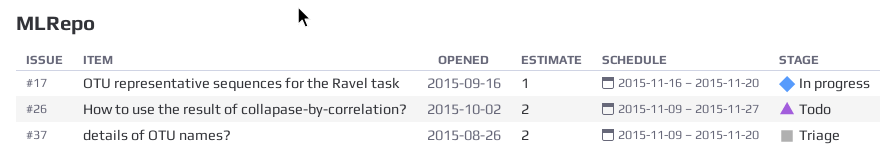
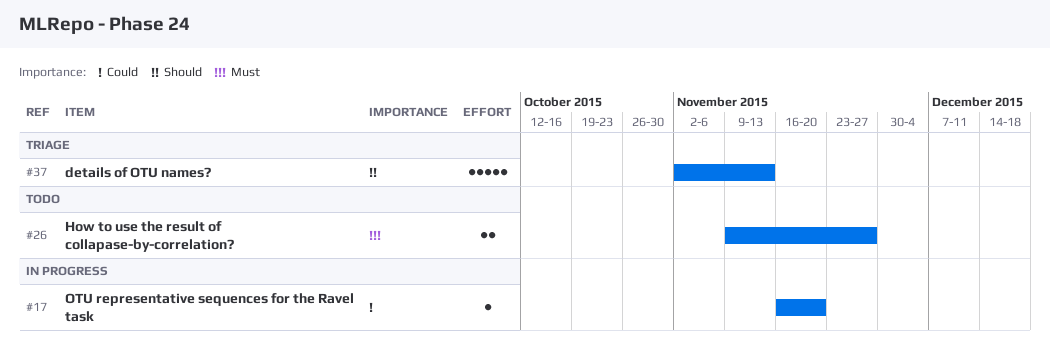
#37, estimate: 2 -> 5
#37, start: Nov 9 -> Nov 2
#37, due: Nov 20 -> Nov 13

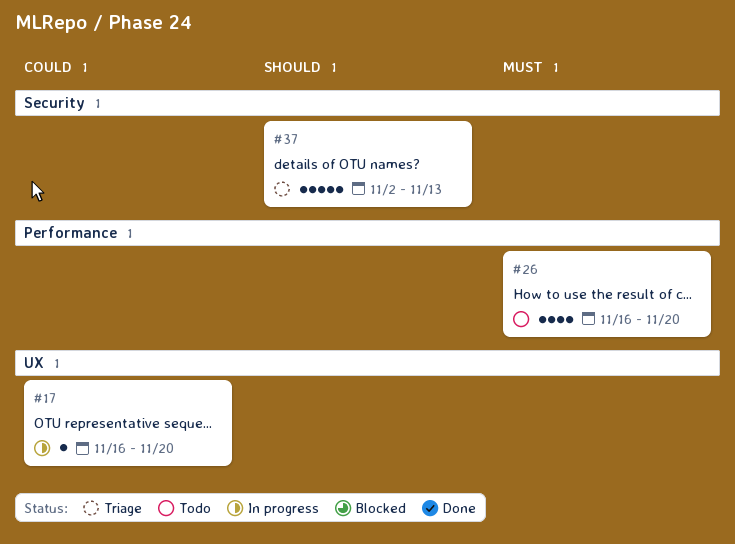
#26, estimate: 2 -> 4
#26, start: Nov 9 -> Nov 16
#26, due: Nov 27 -> Nov 20

